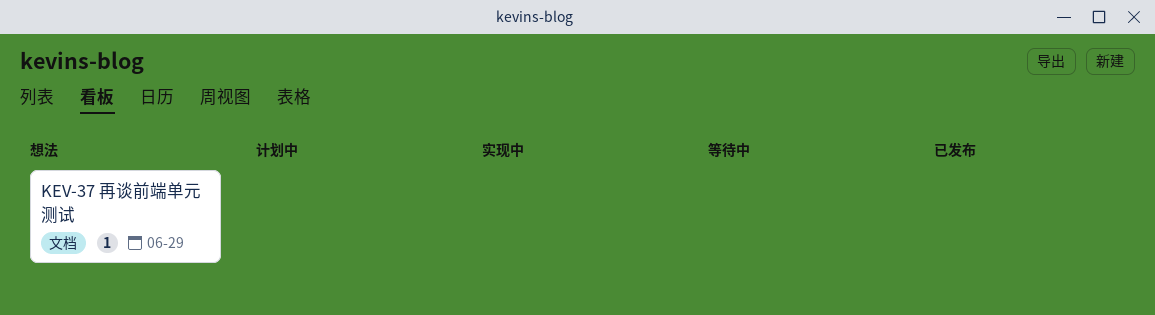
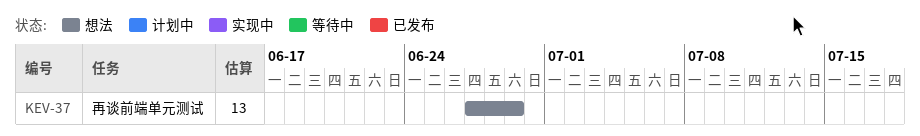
KEV-37, estimate: 1 -> 13

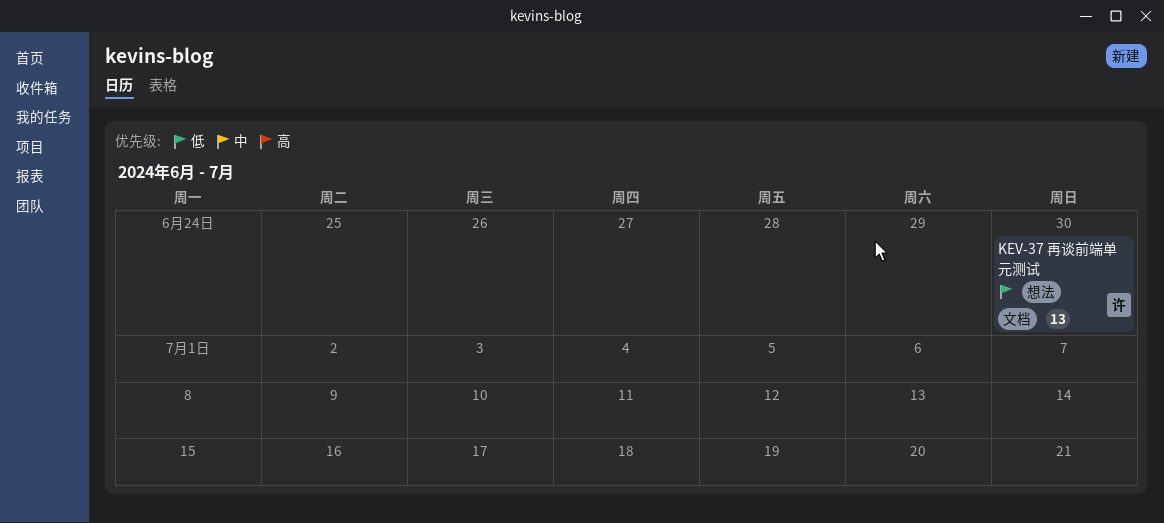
KEV-37, due: Jun 29 -> Jun 30

